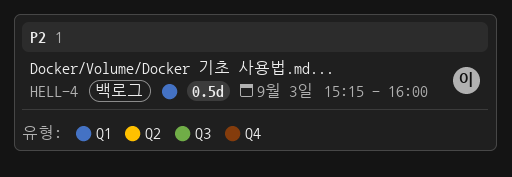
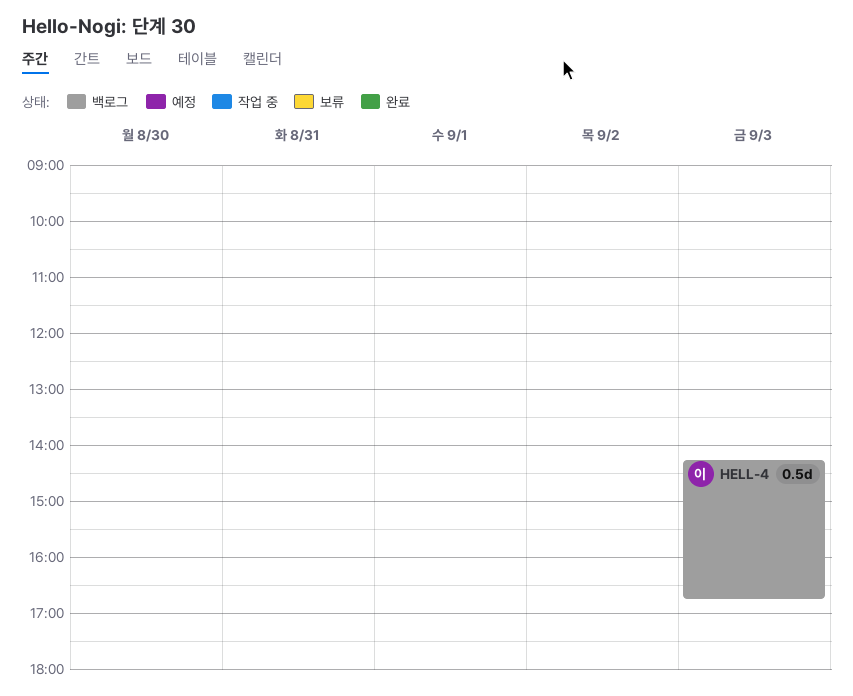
HELL-4, begins: 15:15 -> 14:15
HELL-4, ends: 16:00 -> 16:45

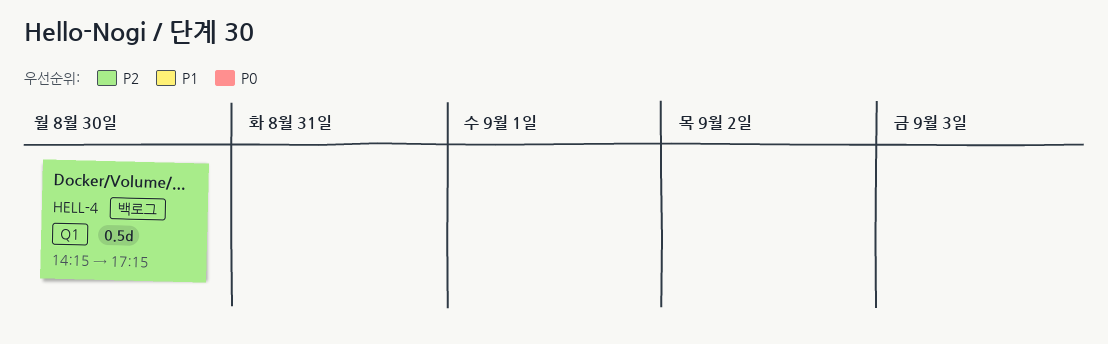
HELL-4, day: Sep 3 -> Aug 30
HELL-4, ends: 16:45 -> 17:15

